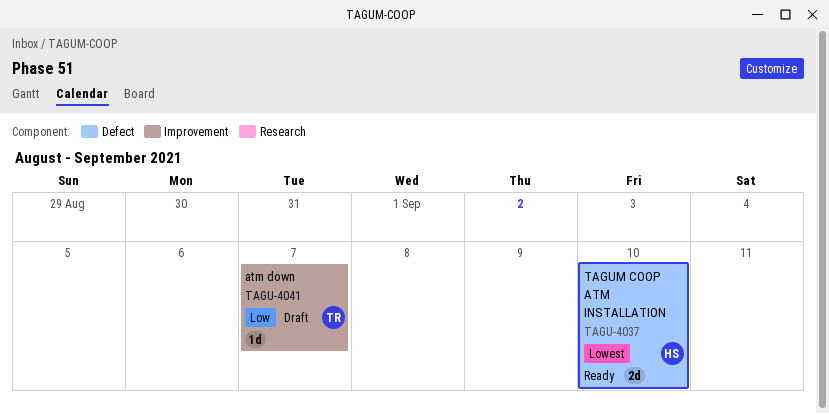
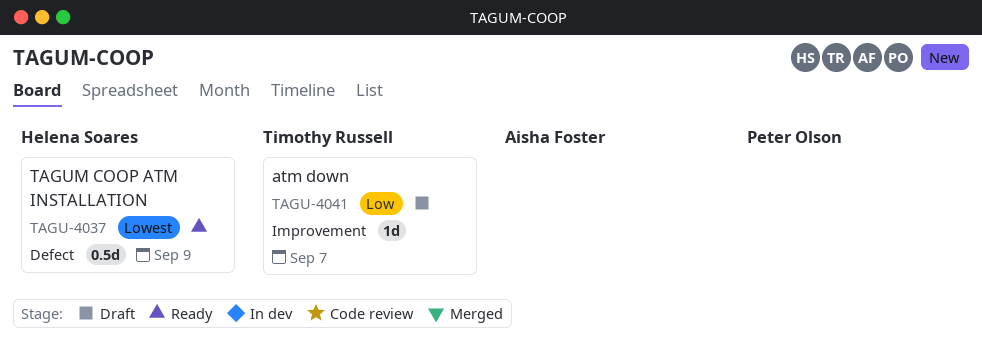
TAGU-4037, estimate: 2d -> 0.5d
TAGU-4037, due: Sep 10 -> Sep 9

